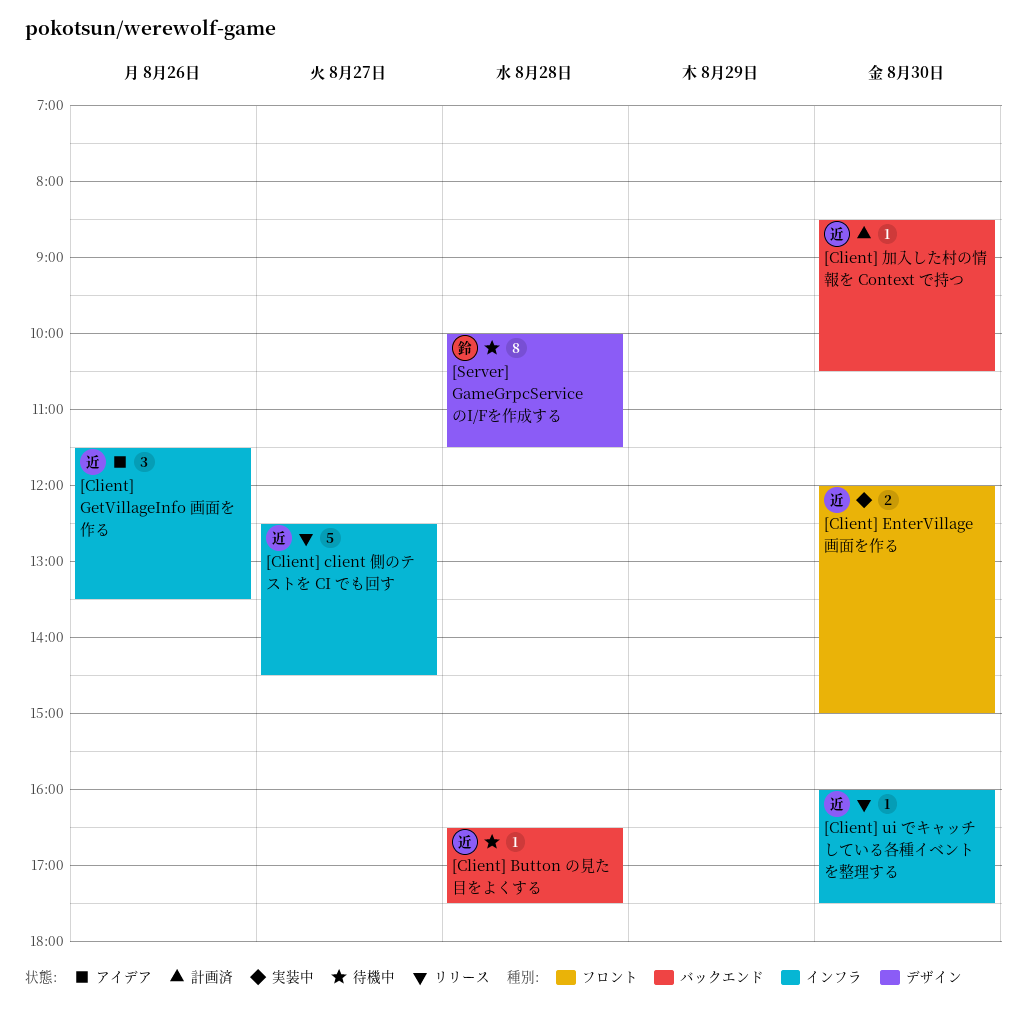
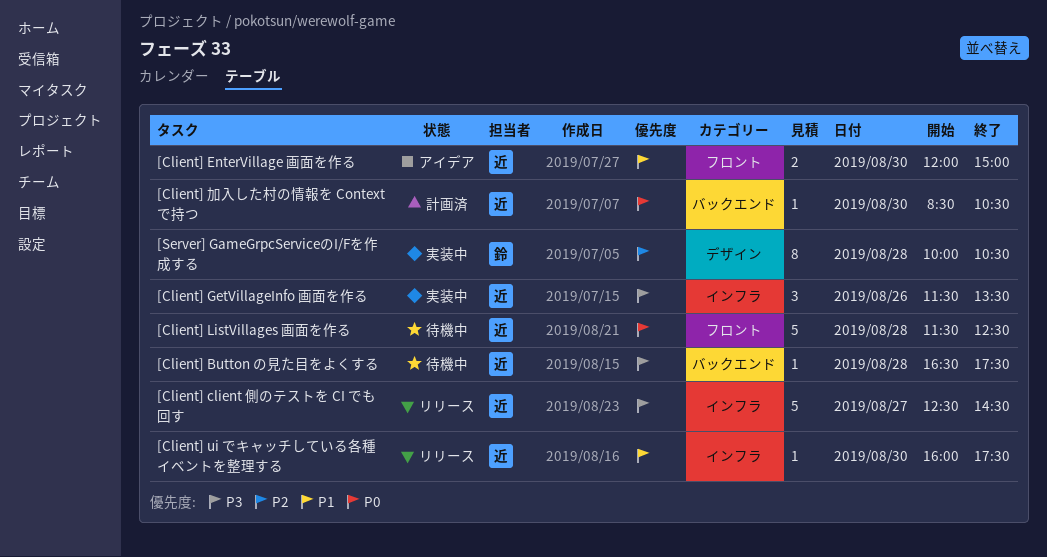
[Client] EnterVillage 画面を作る, status: 実装中 -> アイデア
[Client] GetVillageInfo 画面を作る, status: アイデア -> 実装中
[Client] ListVillages 画面を作る: none -> present
[Server] GameGrpcServiceのI/Fを作成する, status: 待機中 -> 実装中
[Server] GameGrpcServiceのI/Fを作成する, ends: 11:30 -> 10:30

